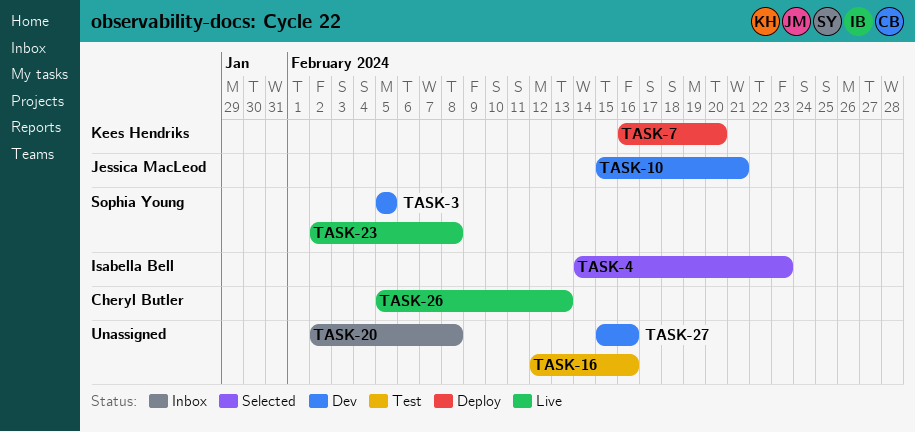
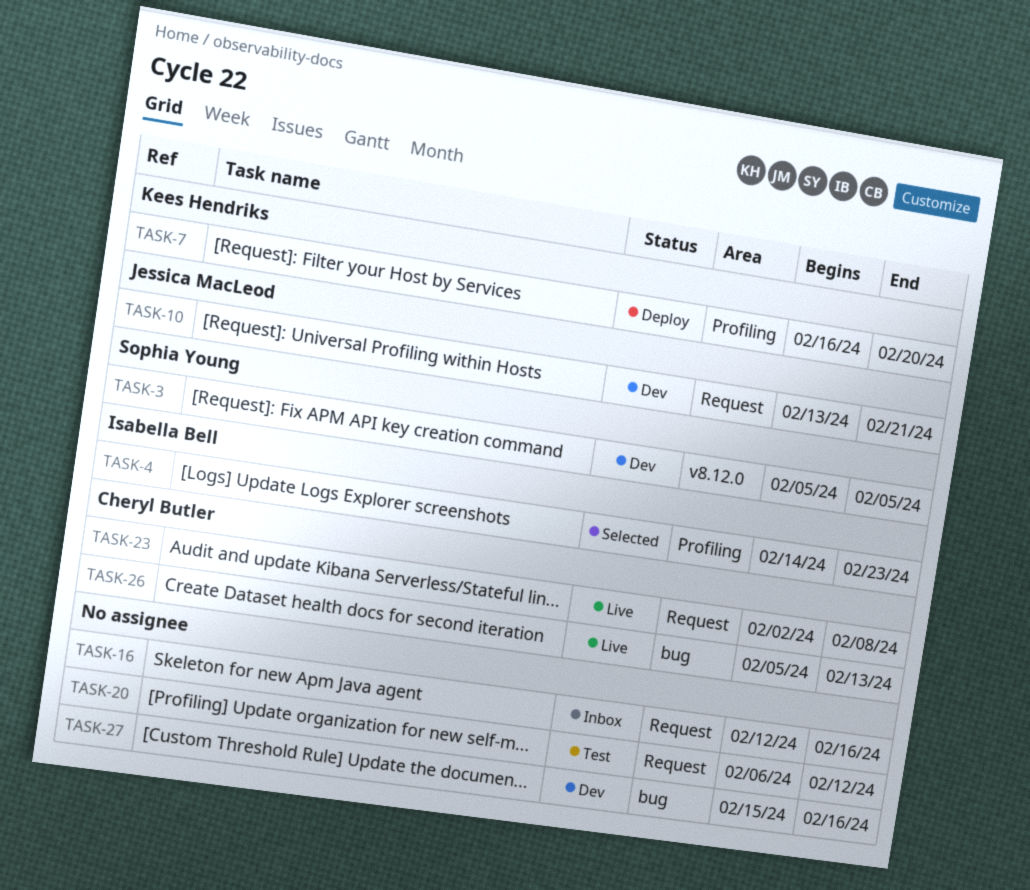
TASK-10, start: Feb 15 -> Feb 13
TASK-16, status: Test -> Inbox
TASK-20, status: Inbox -> Test
TASK-20, start: Feb 2 -> Feb 6
TASK-20, due: Feb 8 -> Feb 12
TASK-23, owner: Sophia Young -> Cheryl Butler

